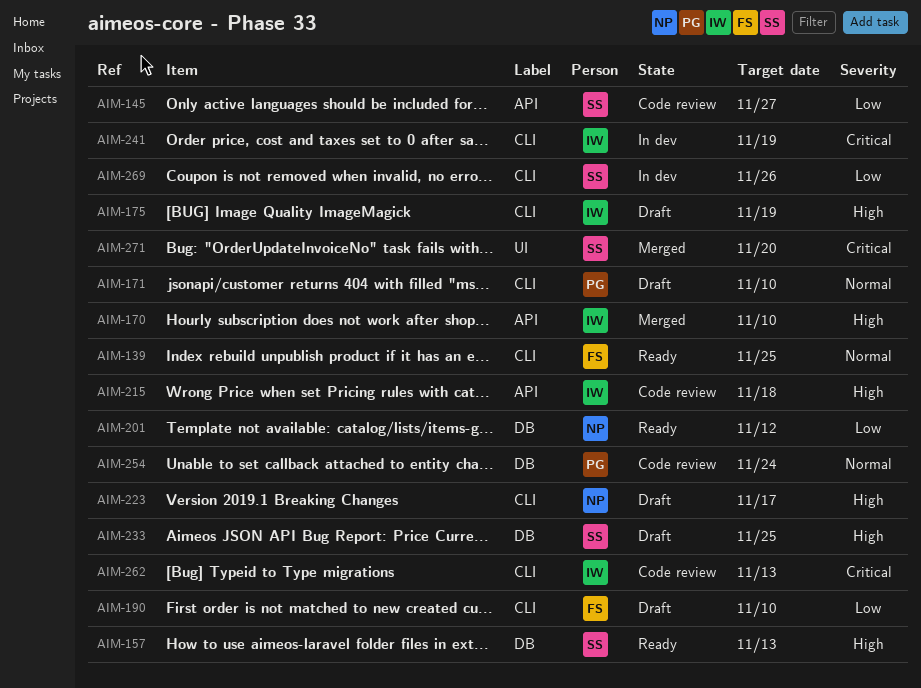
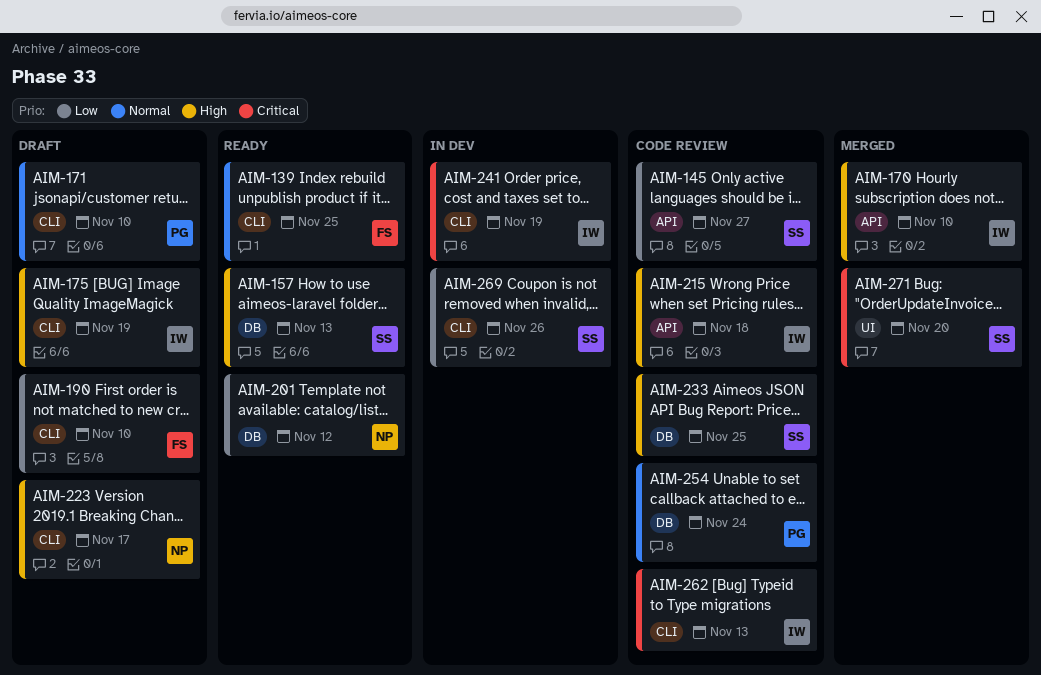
AIM-233, status: Draft -> Code review

